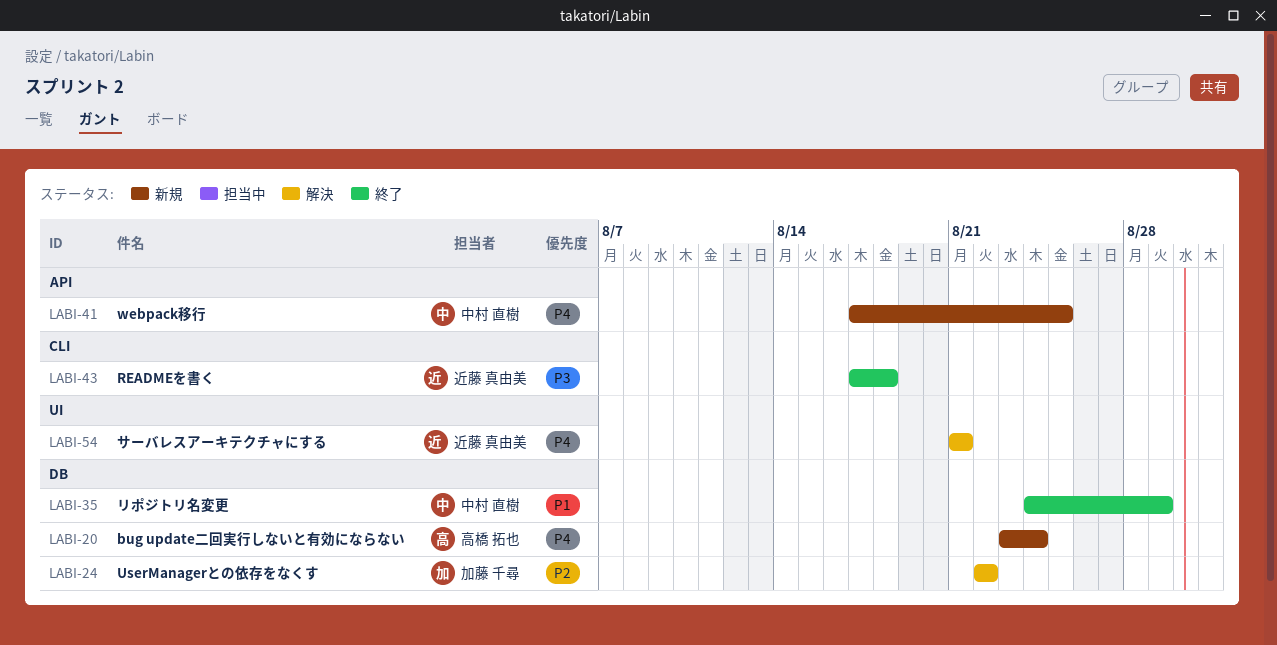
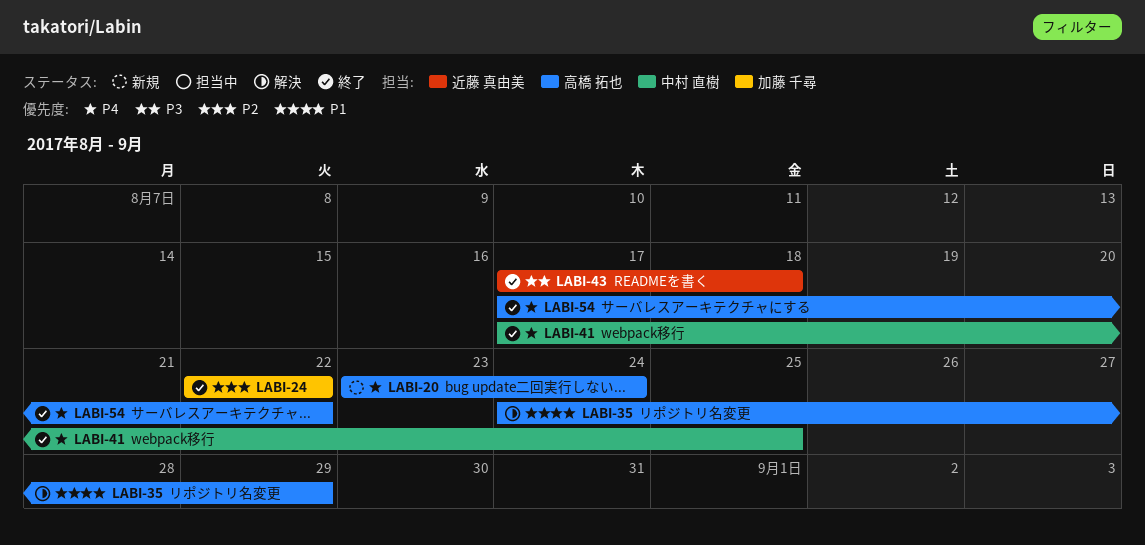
LABI-24, status: 解決 -> 終了
LABI-35, status: 終了 -> 解決
LABI-35, owner: 中村 直樹 -> 高橋 拓也
LABI-41, status: 新規 -> 終了
LABI-54, status: 解決 -> 終了
LABI-54, owner: 近藤 真由美 -> 高橋 拓也
LABI-54, start: Aug 21 -> Aug 17
LABI-54, due: Aug 21 -> Aug 22

